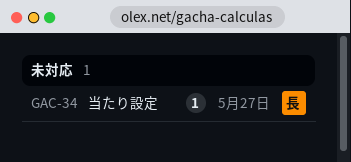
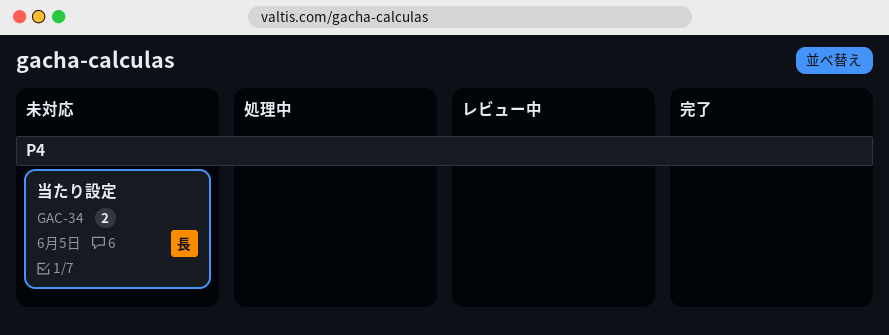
GAC-34, estimate: 1 -> 2
GAC-34, due: May 27 -> Jun 5

